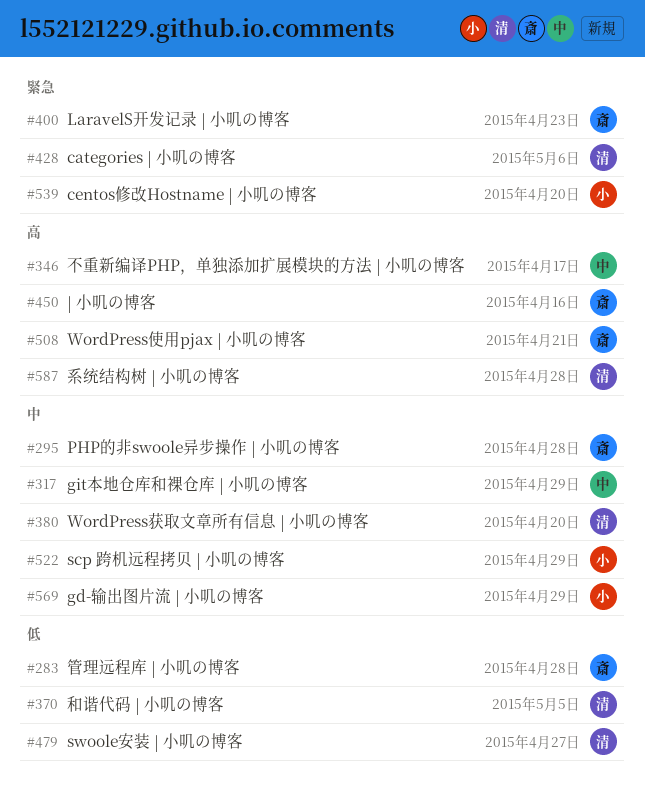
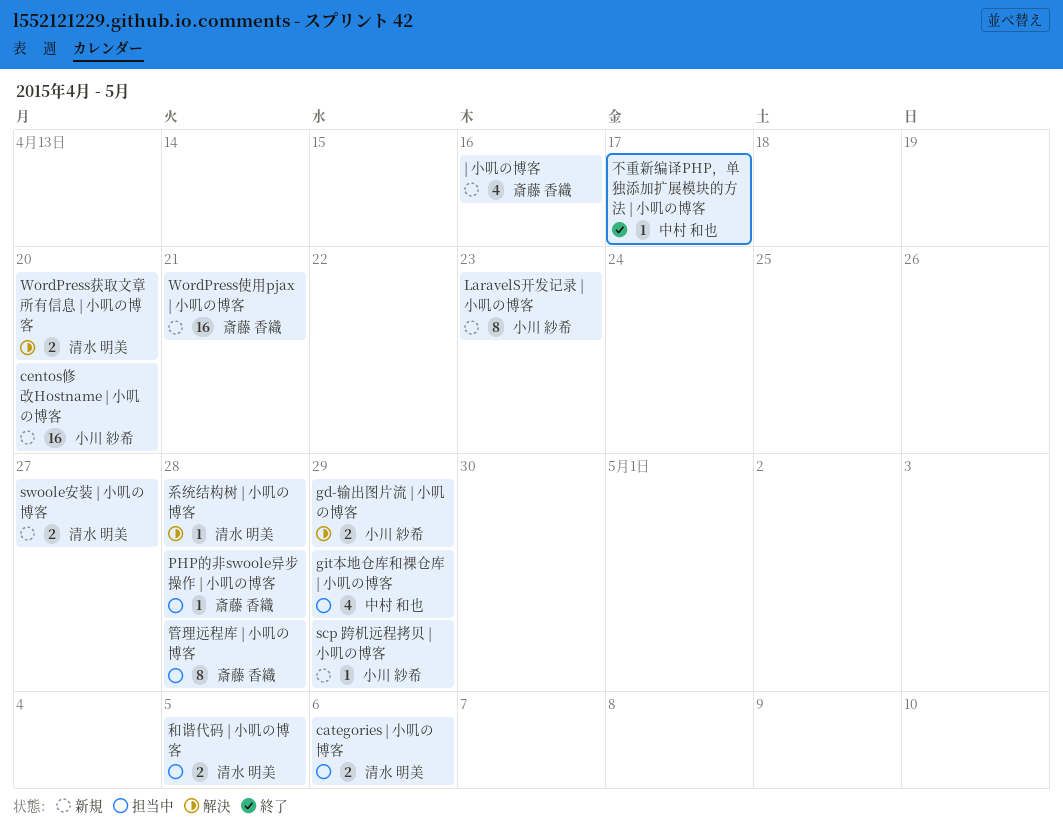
LaravelS开发记录 | 小叽の博客, owner: 斎藤 香織 -> 小川 紗希

